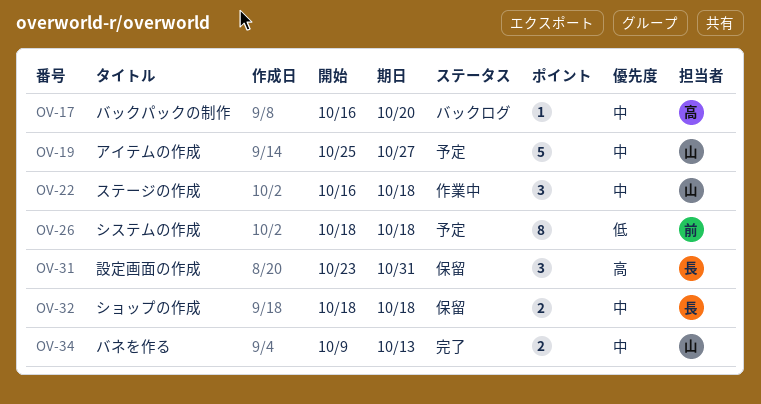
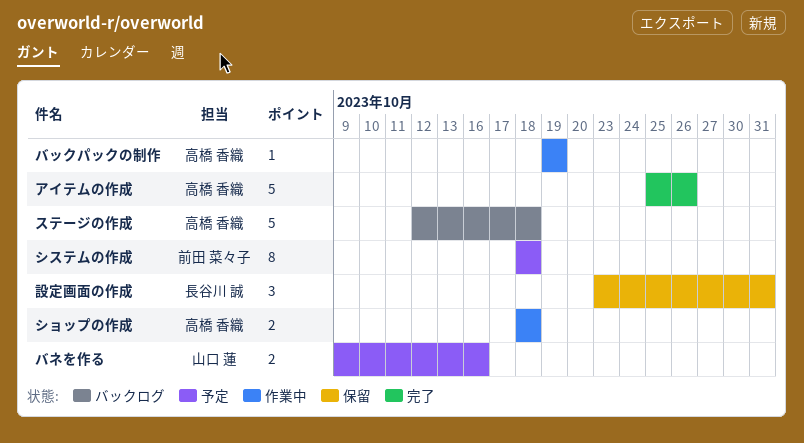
アイテムの作成, status: 予定 -> 完了
アイテムの作成, owner: 山口 蓮 -> 高橋 香織
アイテムの作成, due: Oct 27 -> Oct 26
ショップの作成, status: 保留 -> 作業中
ショップの作成, owner: 長谷川 誠 -> 高橋 香織
ステージの作成, status: 作業中 -> バックログ
ステージの作成, owner: 山口 蓮 -> 高橋 香織
ステージの作成, estimate: 3 -> 5
ステージの作成, start: Oct 16 -> Oct 12
バックパックの制作, status: バックログ -> 作業中
バックパックの制作, start: Oct 16 -> Oct 19
バックパックの制作, due: Oct 20 -> Oct 19
バネを作る, status: 完了 -> 予定
バネを作る, due: Oct 13 -> Oct 16

